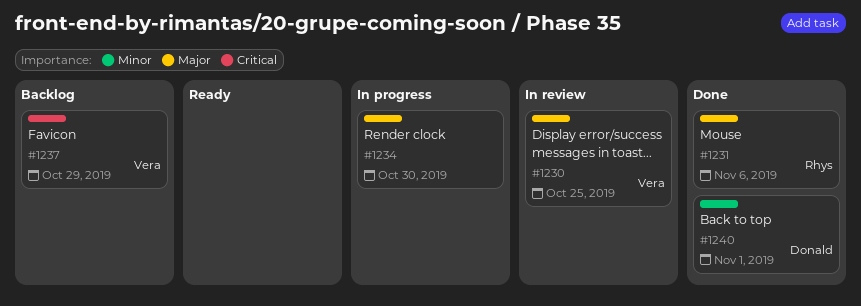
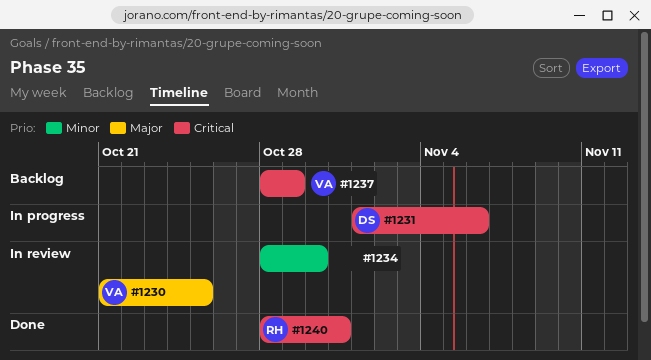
#1231, status: Done -> In progress
#1231, owner: Rhys -> Donald
#1231, priority: Major -> Critical
#1234, status: In progress -> In review
#1234, priority: Major -> Minor
#1240, owner: Donald -> Rhys
#1240, priority: Minor -> Critical
#1240, due: Nov 1 -> Oct 31

